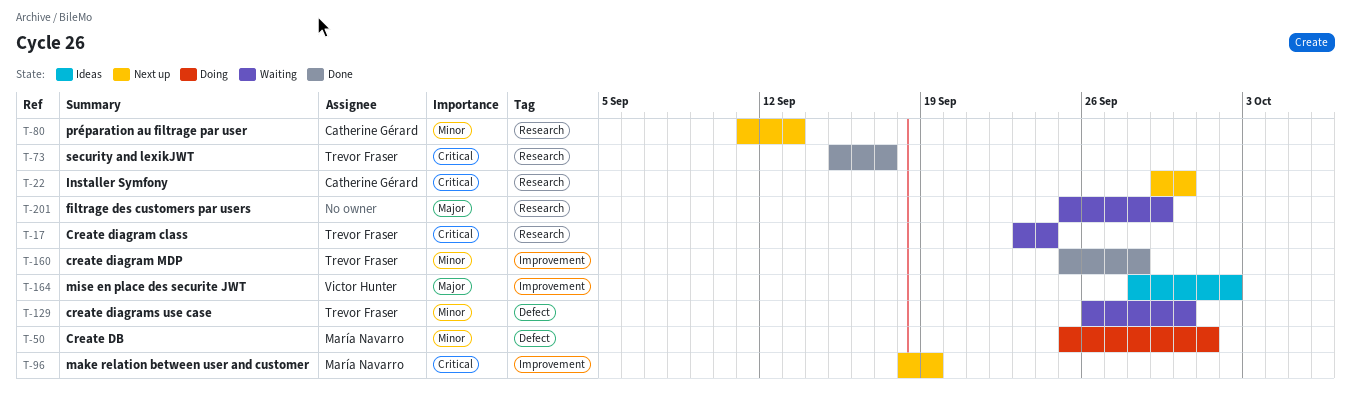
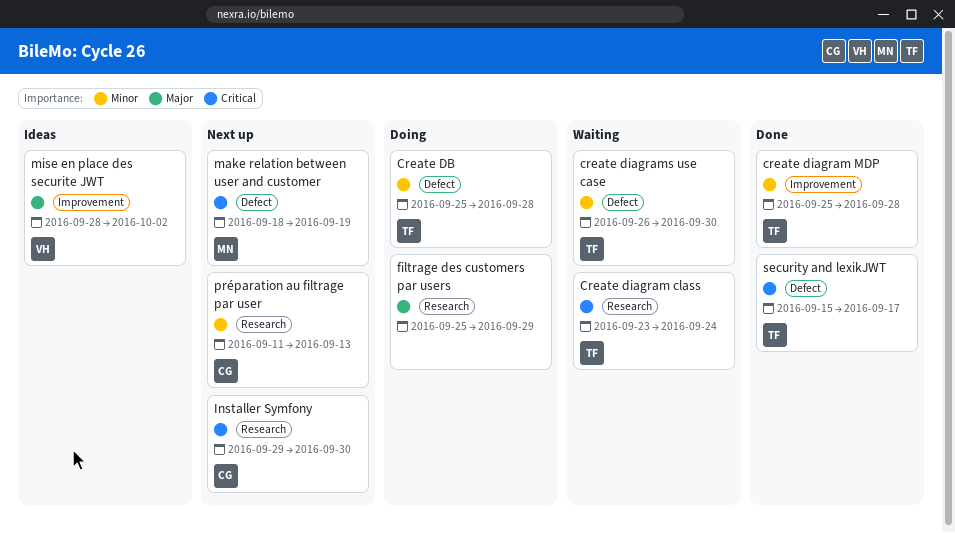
Create DB, owner: María Navarro -> Trevor Fraser
Create DB, due: Oct 1 -> Sep 28
filtrage des customers par users, status: Waiting -> Doing
make relation between user and customer, label: Improvement -> Defect
security and lexikJWT, label: Research -> Defect

